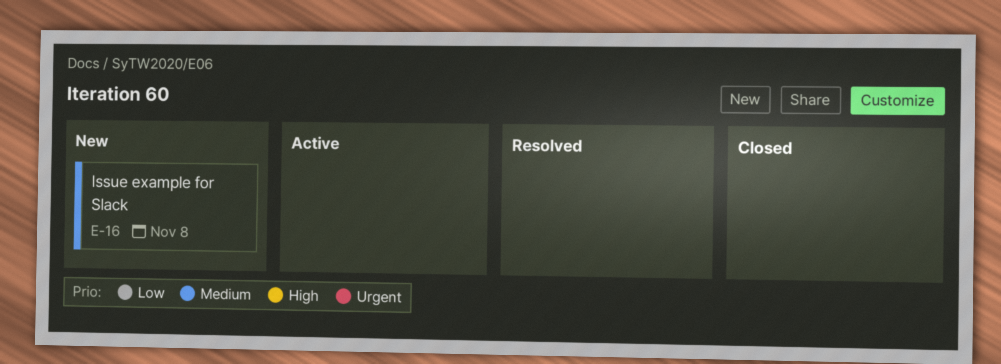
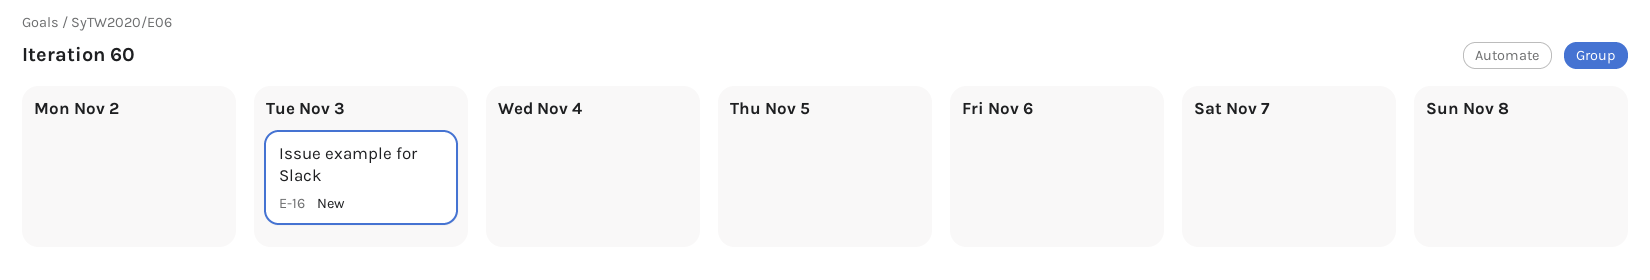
E-16, due: Nov 8 -> Nov 3

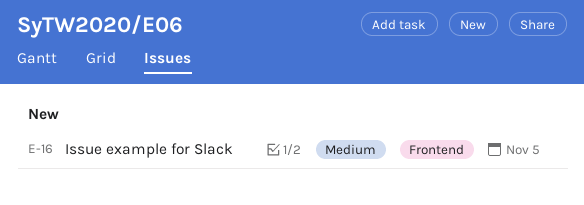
E-16, due: Nov 3 -> Nov 5

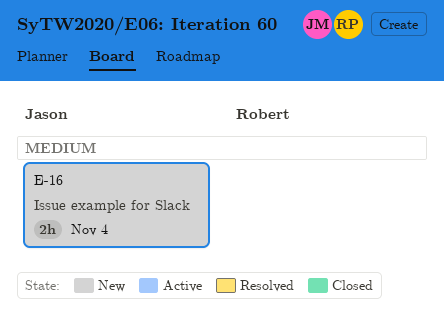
E-16, due: Nov 5 -> Nov 4

